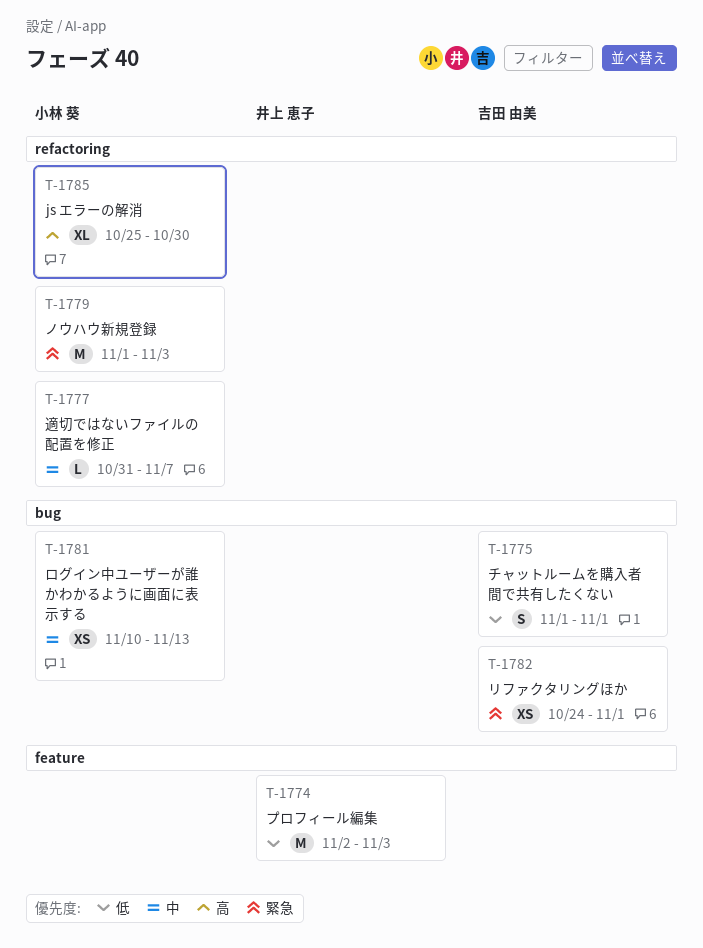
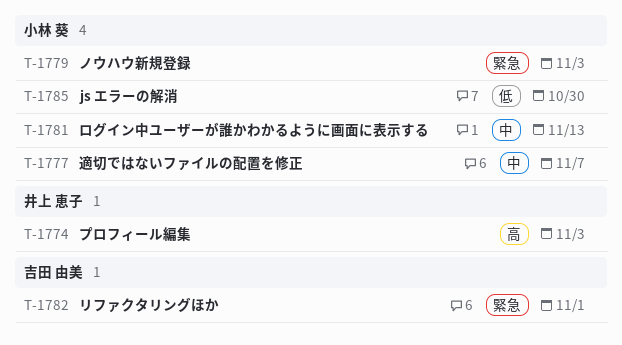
T-1774, priority: 低 -> 高
T-1775: present -> none
T-1785, priority: 高 -> 低

